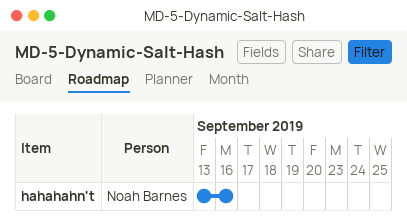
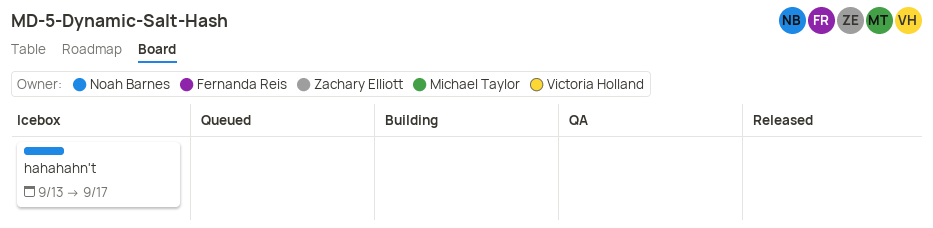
hahahahn't, due: Sep 16 -> Sep 17

